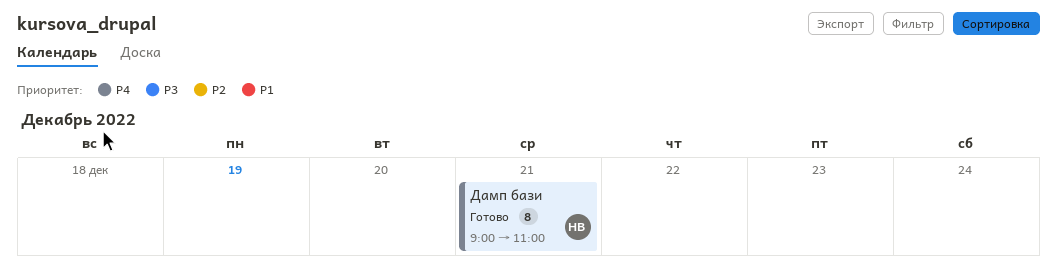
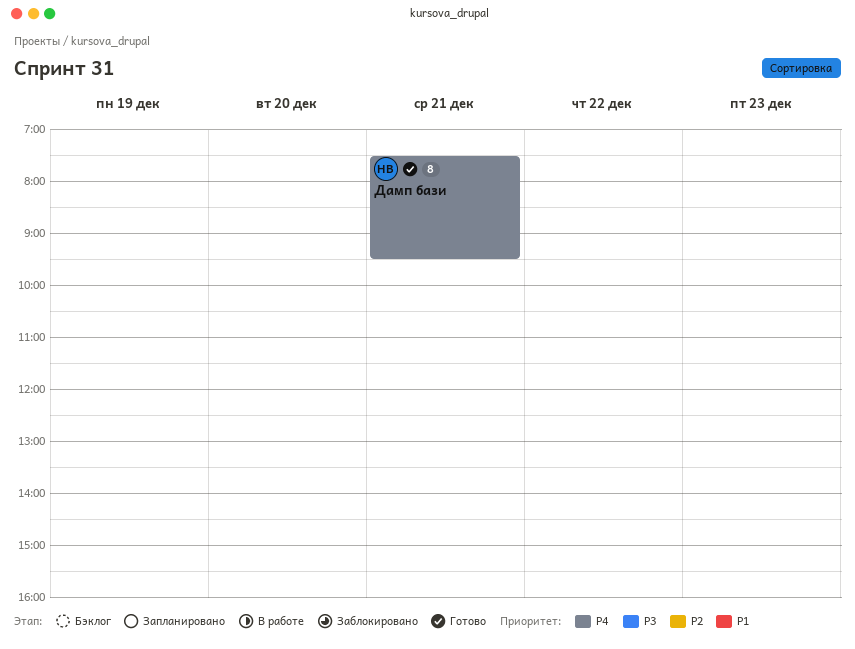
Дамп бази, begins: 09:00 -> 07:30
Дамп бази, ends: 11:00 -> 09:30

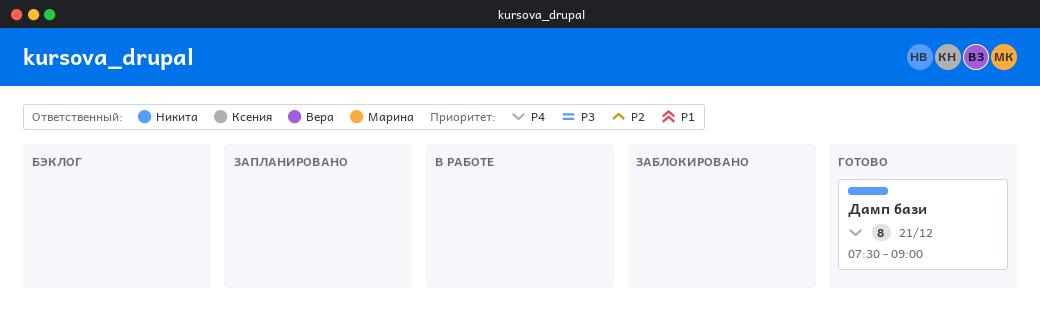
Дамп бази, ends: 09:30 -> 09:00

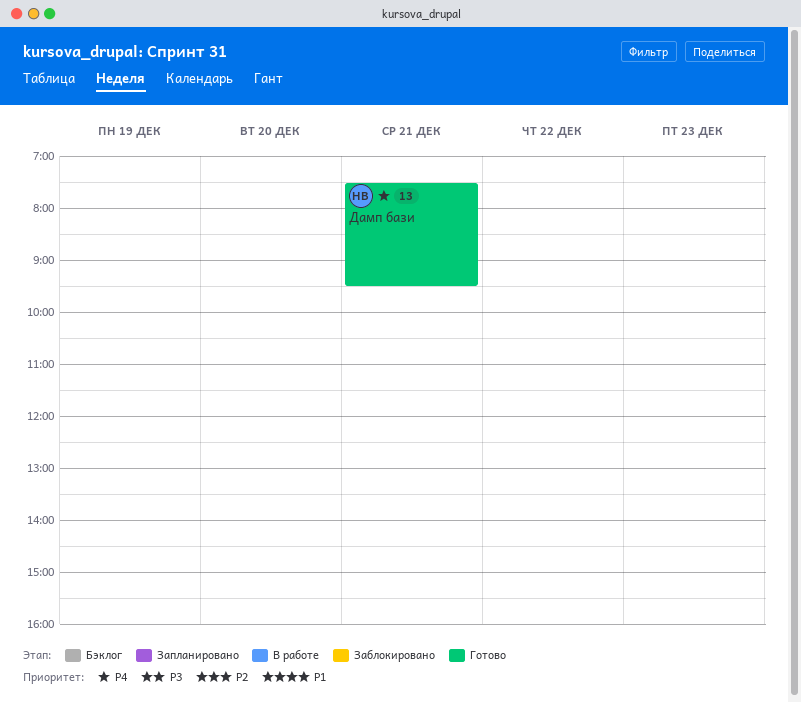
Дамп бази, estimate: 8 -> 13
Дамп бази, ends: 09:00 -> 09:30

